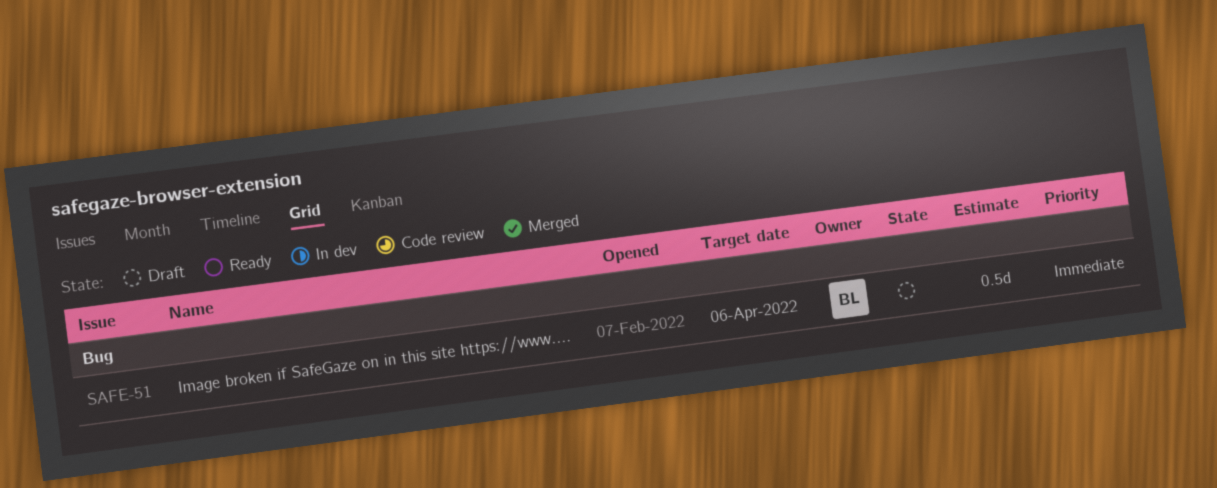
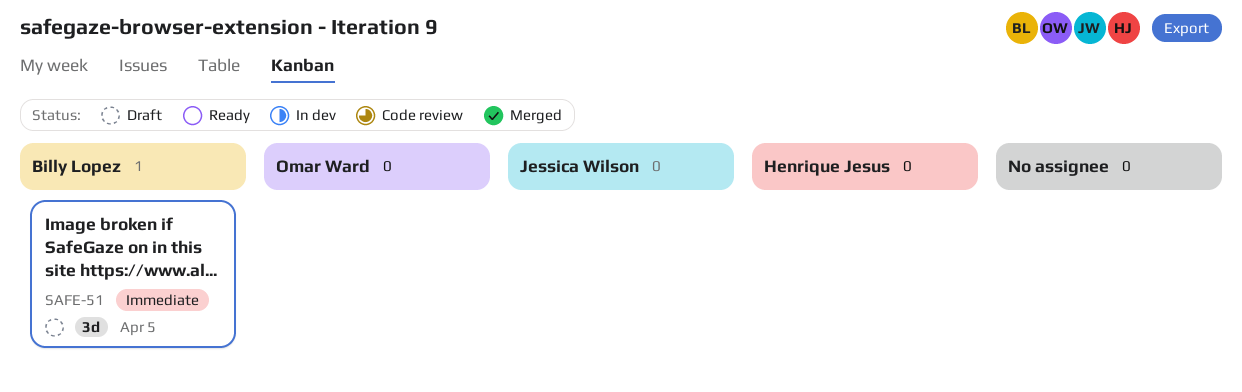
SAFE-51, estimate: 0.5d -> 3d
SAFE-51, due: Apr 6 -> Apr 5

